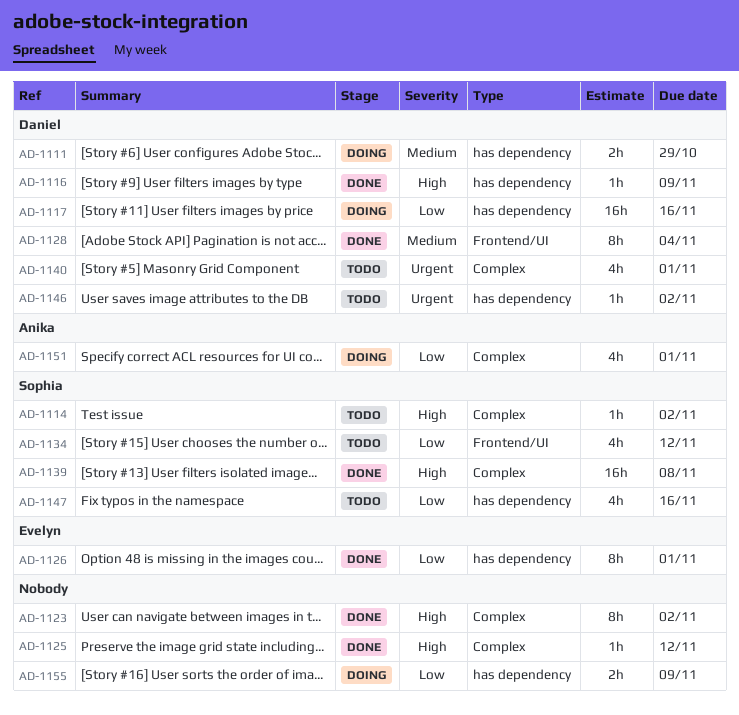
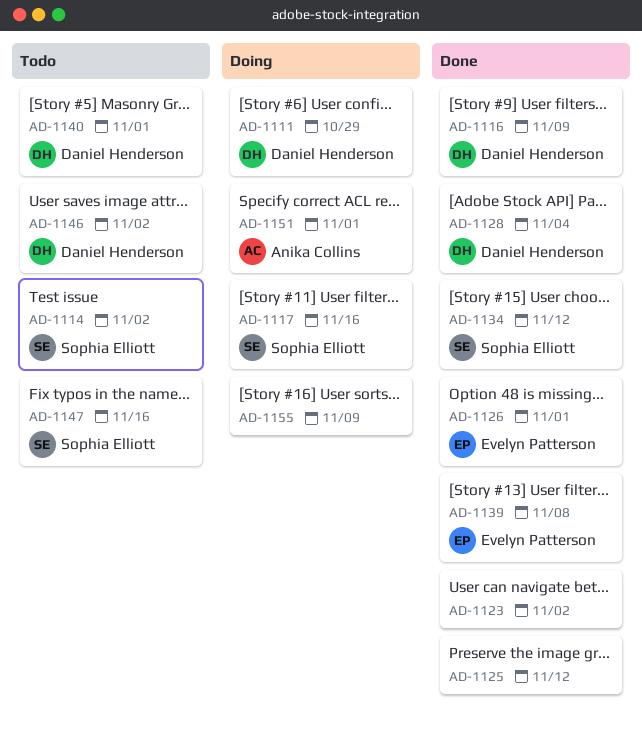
AD-1117, owner: Daniel Henderson -> Sophia Elliott
AD-1134, status: Todo -> Done
AD-1139, owner: Sophia Elliott -> Evelyn Patterson

